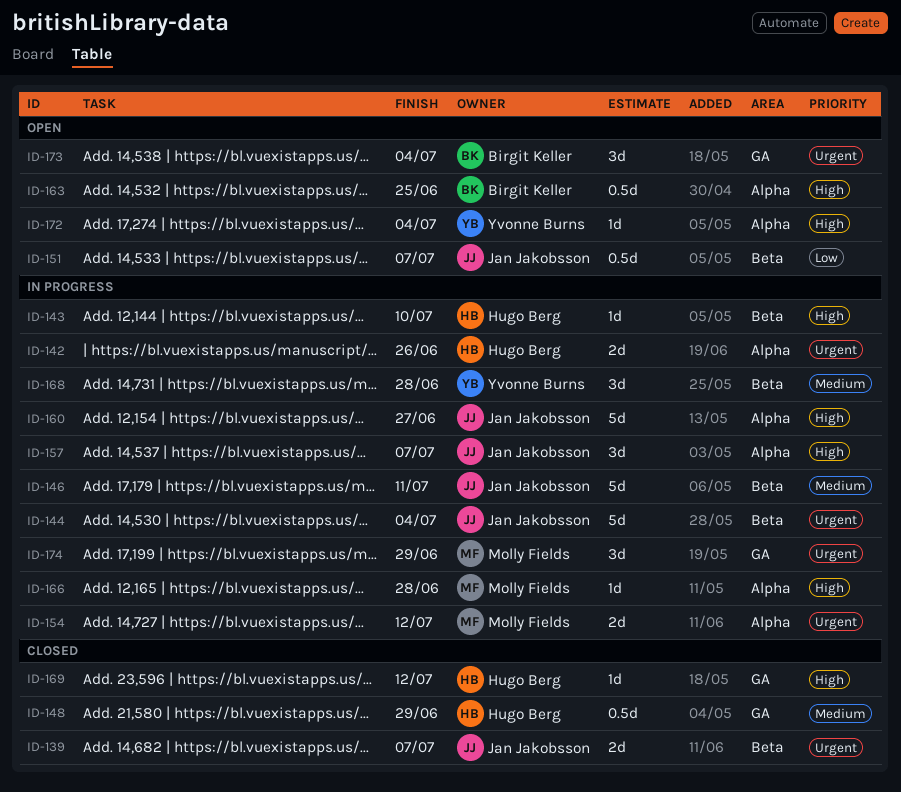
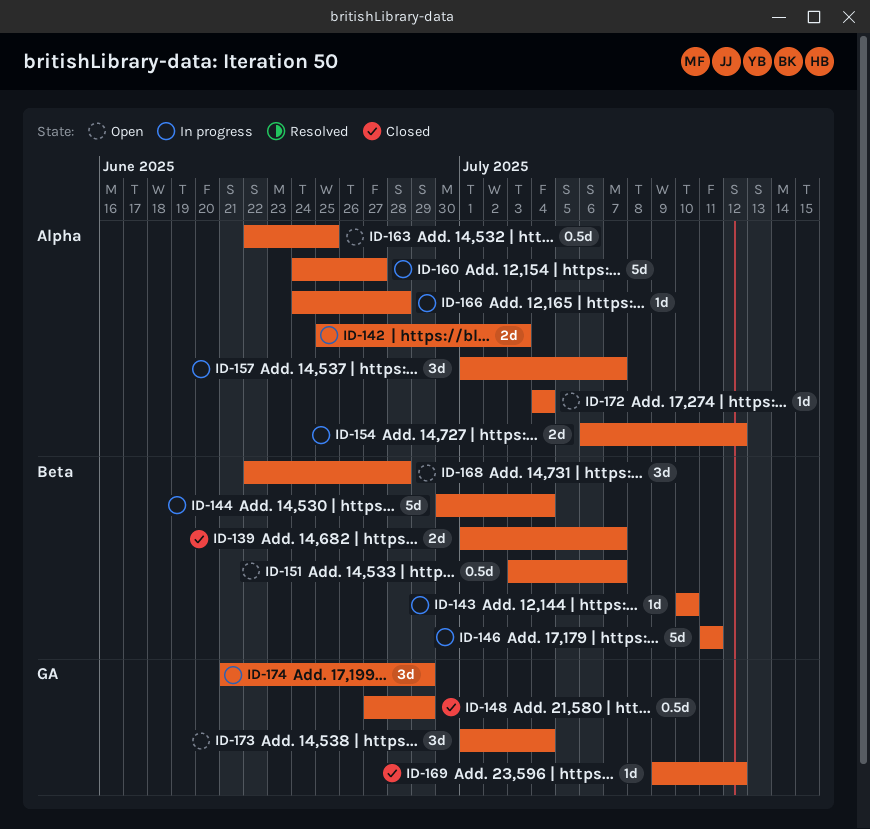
ID-142, due: Jun 26 -> Jul 3
ID-168, status: In progress -> Open

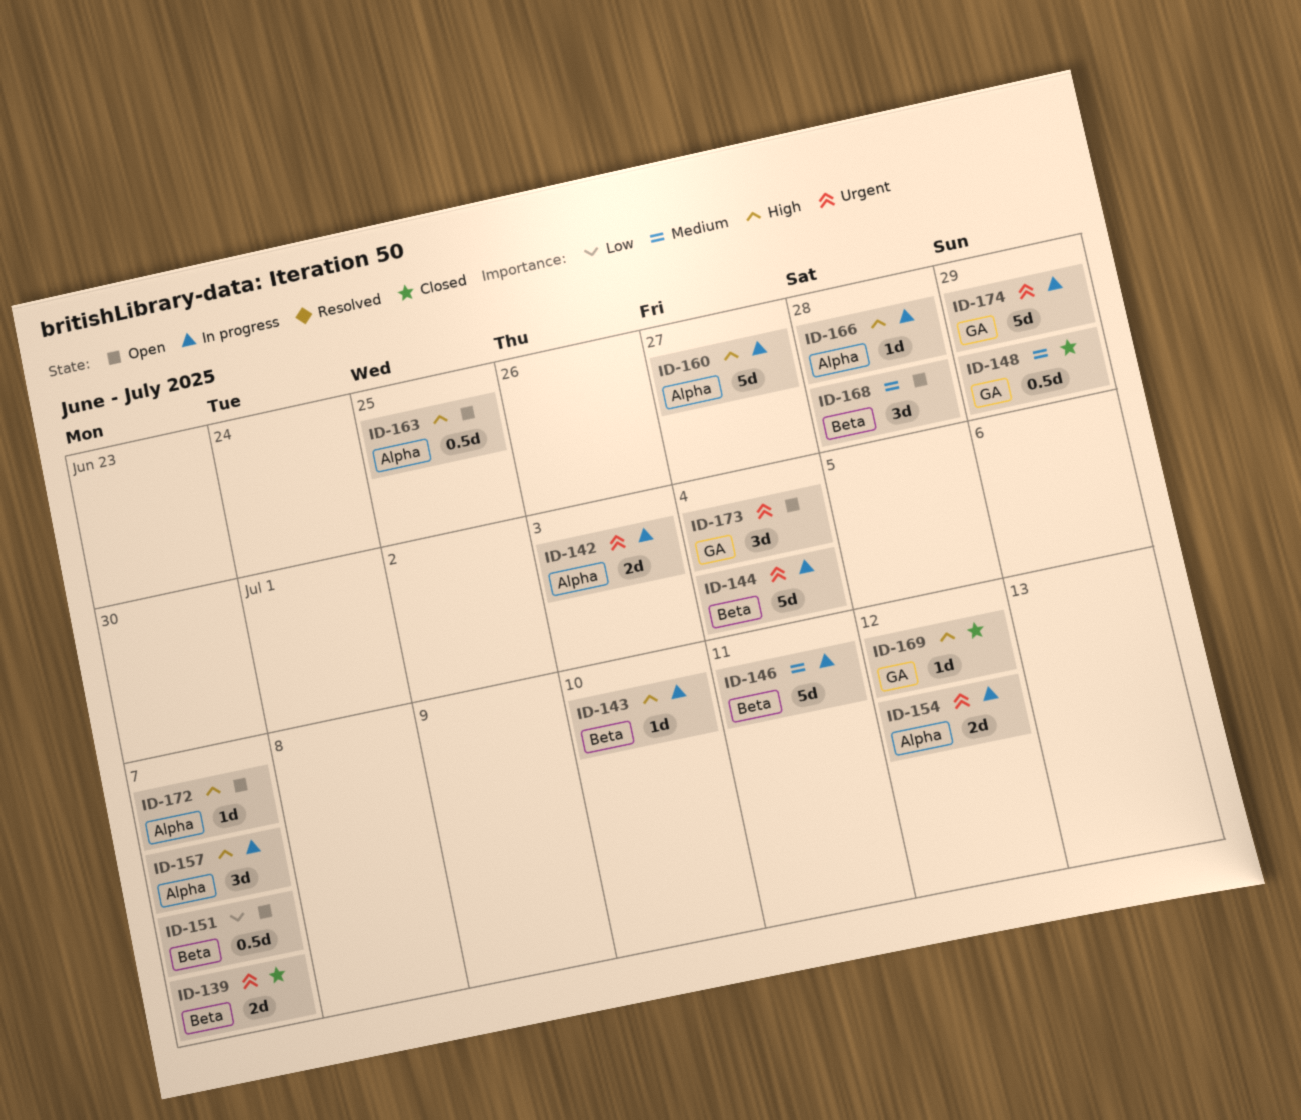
ID-172, due: Jul 4 -> Jul 7
ID-174, estimate: 3d -> 5d

